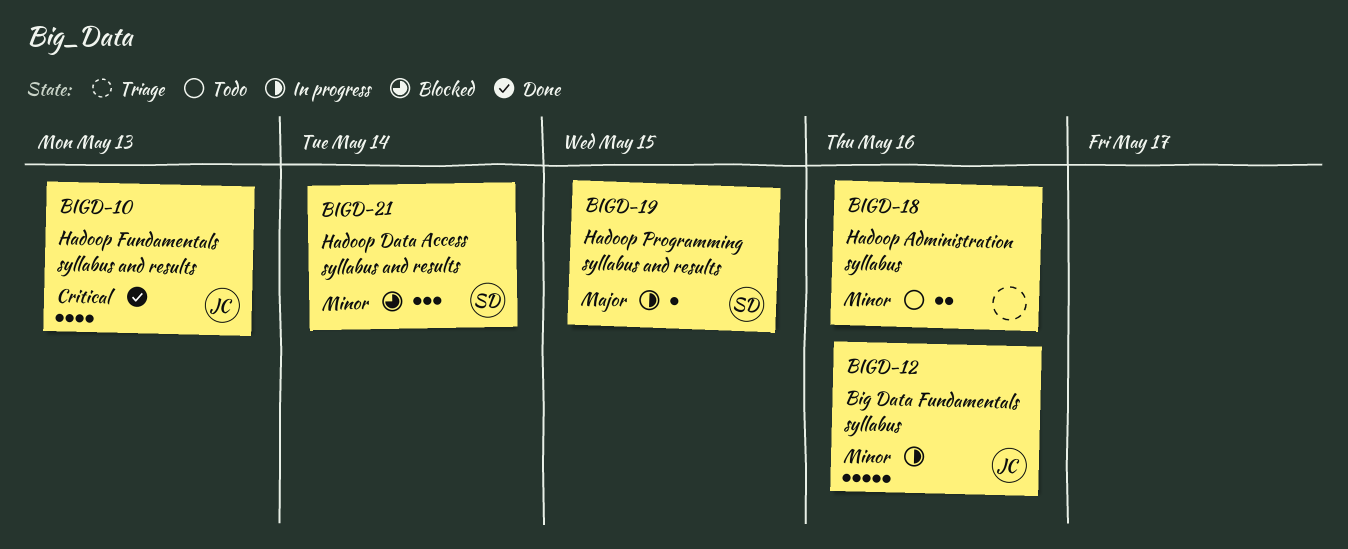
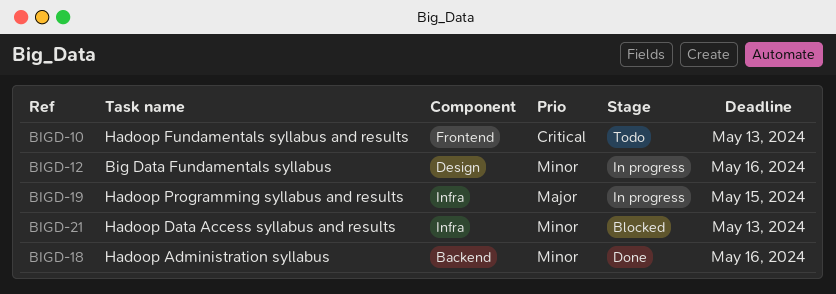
BIGD-10, status: Done -> Todo
BIGD-18, status: Todo -> Done
BIGD-21, due: May 14 -> May 13

